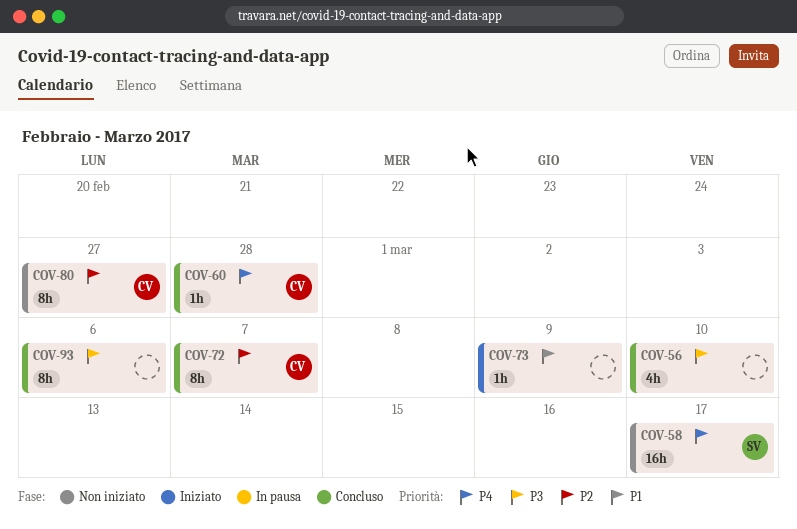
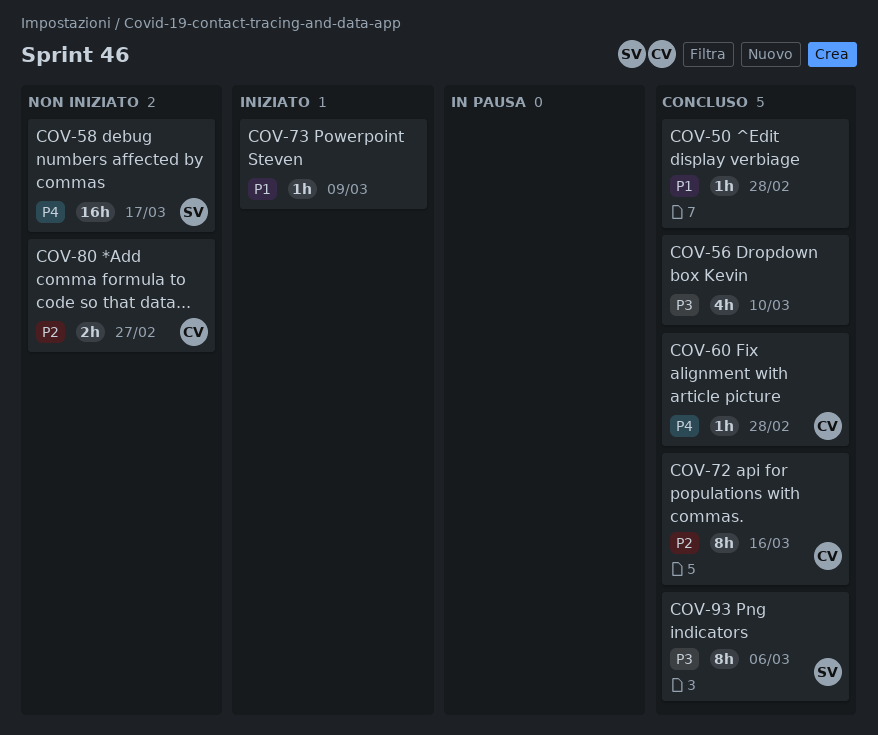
COV-50: none -> present
COV-72, due: Mar 7 -> Mar 16
COV-80, estimate: 8h -> 2h
COV-93, owner: none -> SV

